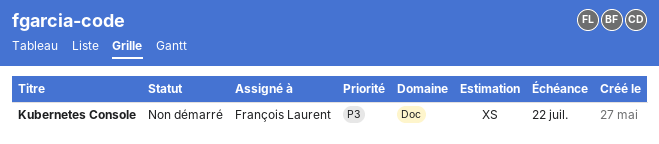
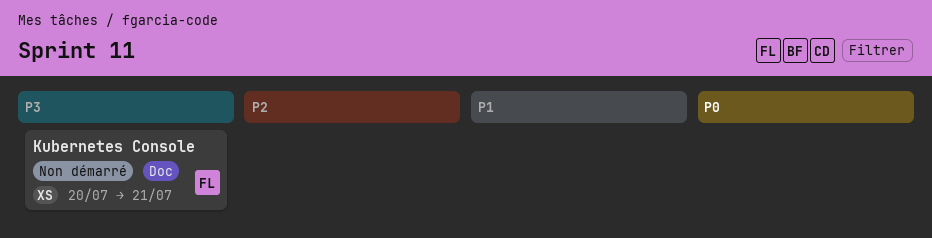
Kubernetes Console, due: Jul 22 -> Jul 21

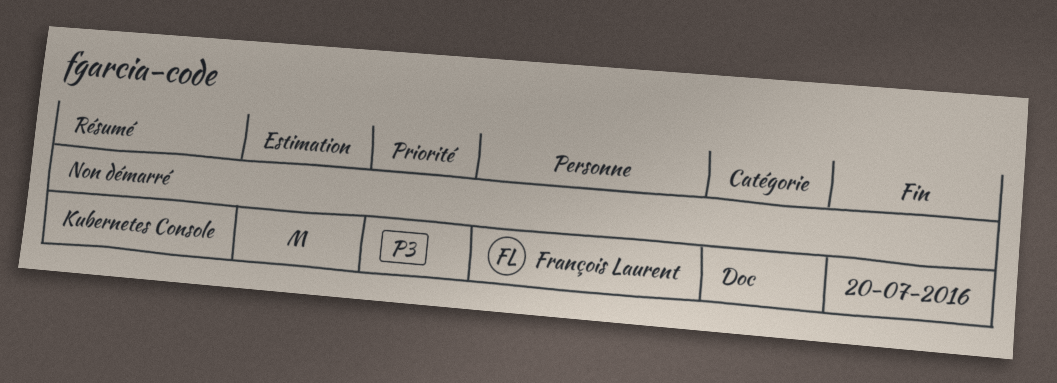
Kubernetes Console, estimate: XS -> M
Kubernetes Console, due: Jul 21 -> Jul 20

